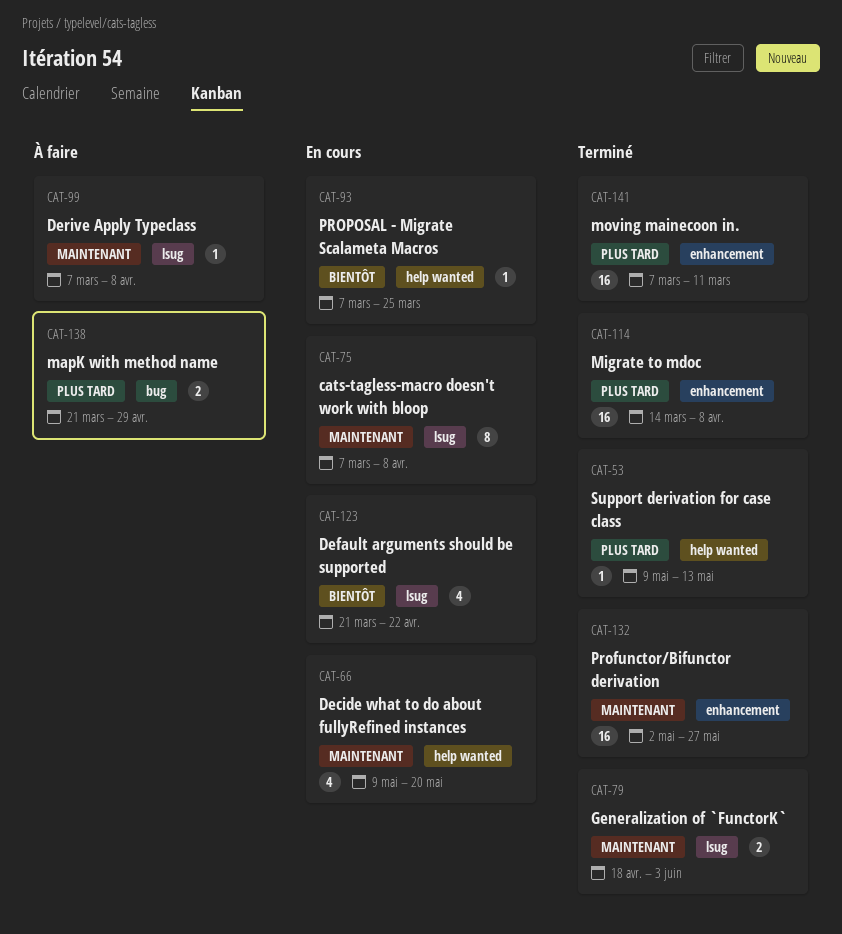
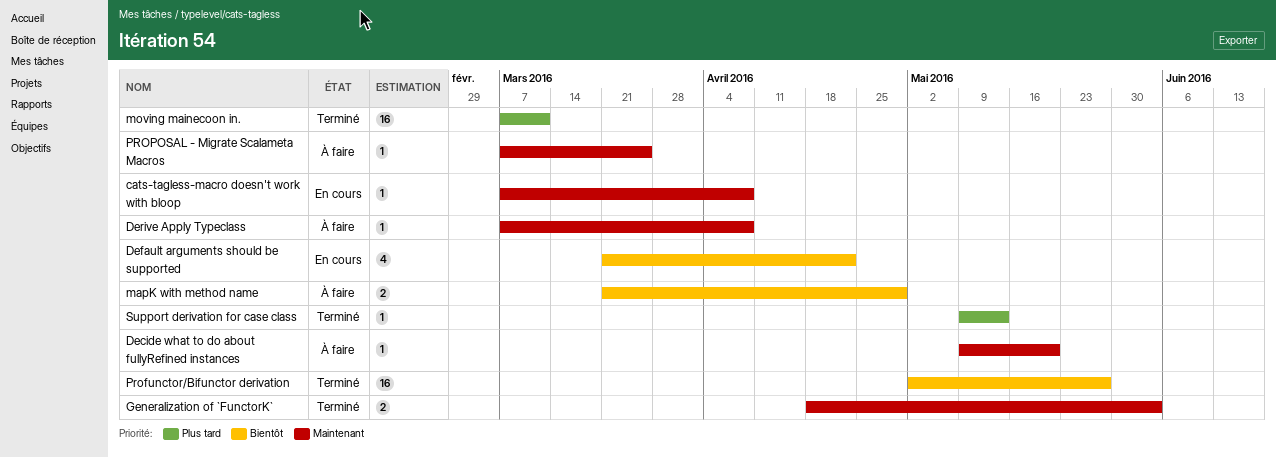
cats-tagless-macro doesn't work with bloop, estimate: 8 -> 1
Decide what to do about fullyRefined instances, status: En cours -> À faire
Decide what to do about fullyRefined instances, estimate: 4 -> 1
mapK with method name, priority: Plus tard -> Bientôt
Migrate to mdoc: present -> none
Profunctor/Bifunctor derivation, priority: Maintenant -> Bientôt
PROPOSAL - Migrate Scalameta Macros, status: En cours -> À faire
PROPOSAL - Migrate Scalameta Macros, priority: Bientôt -> Maintenant

